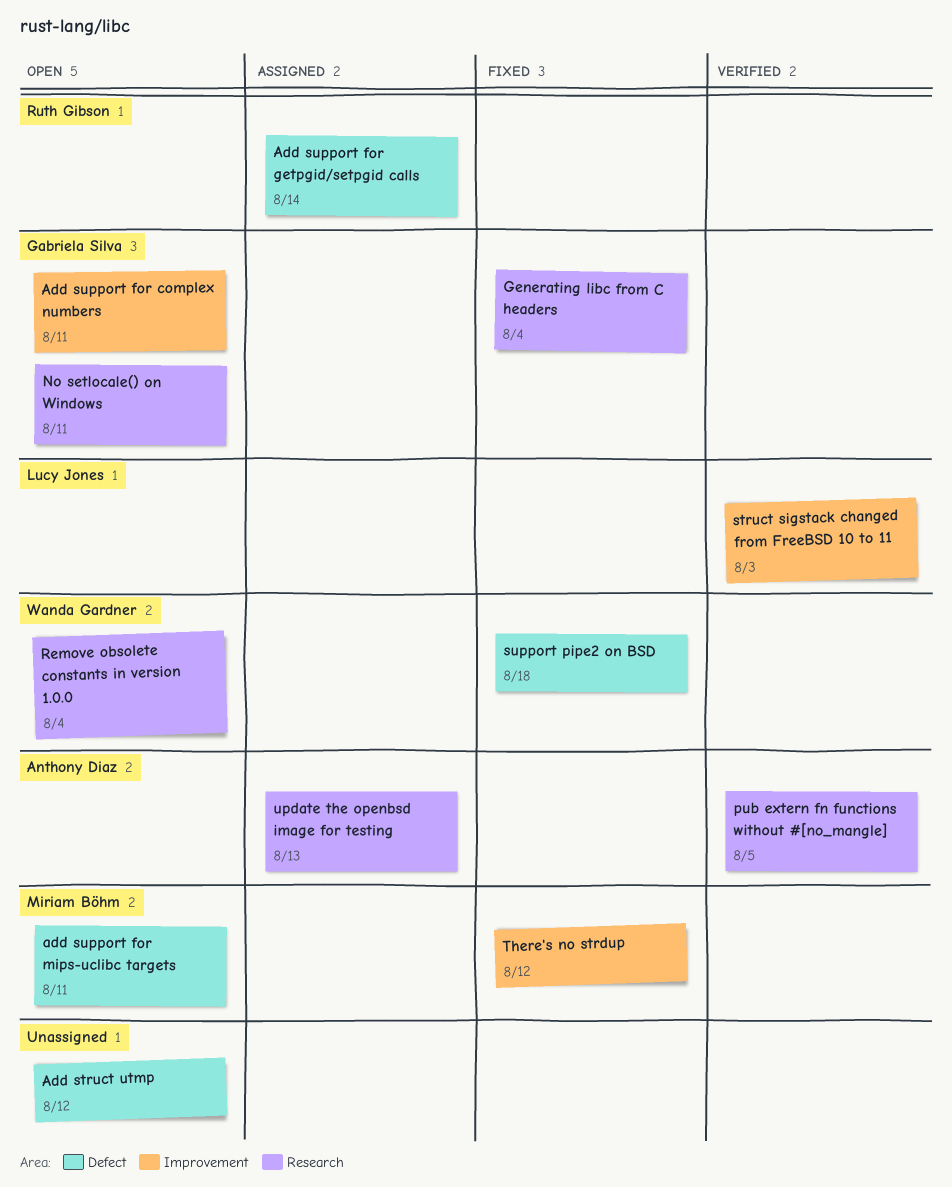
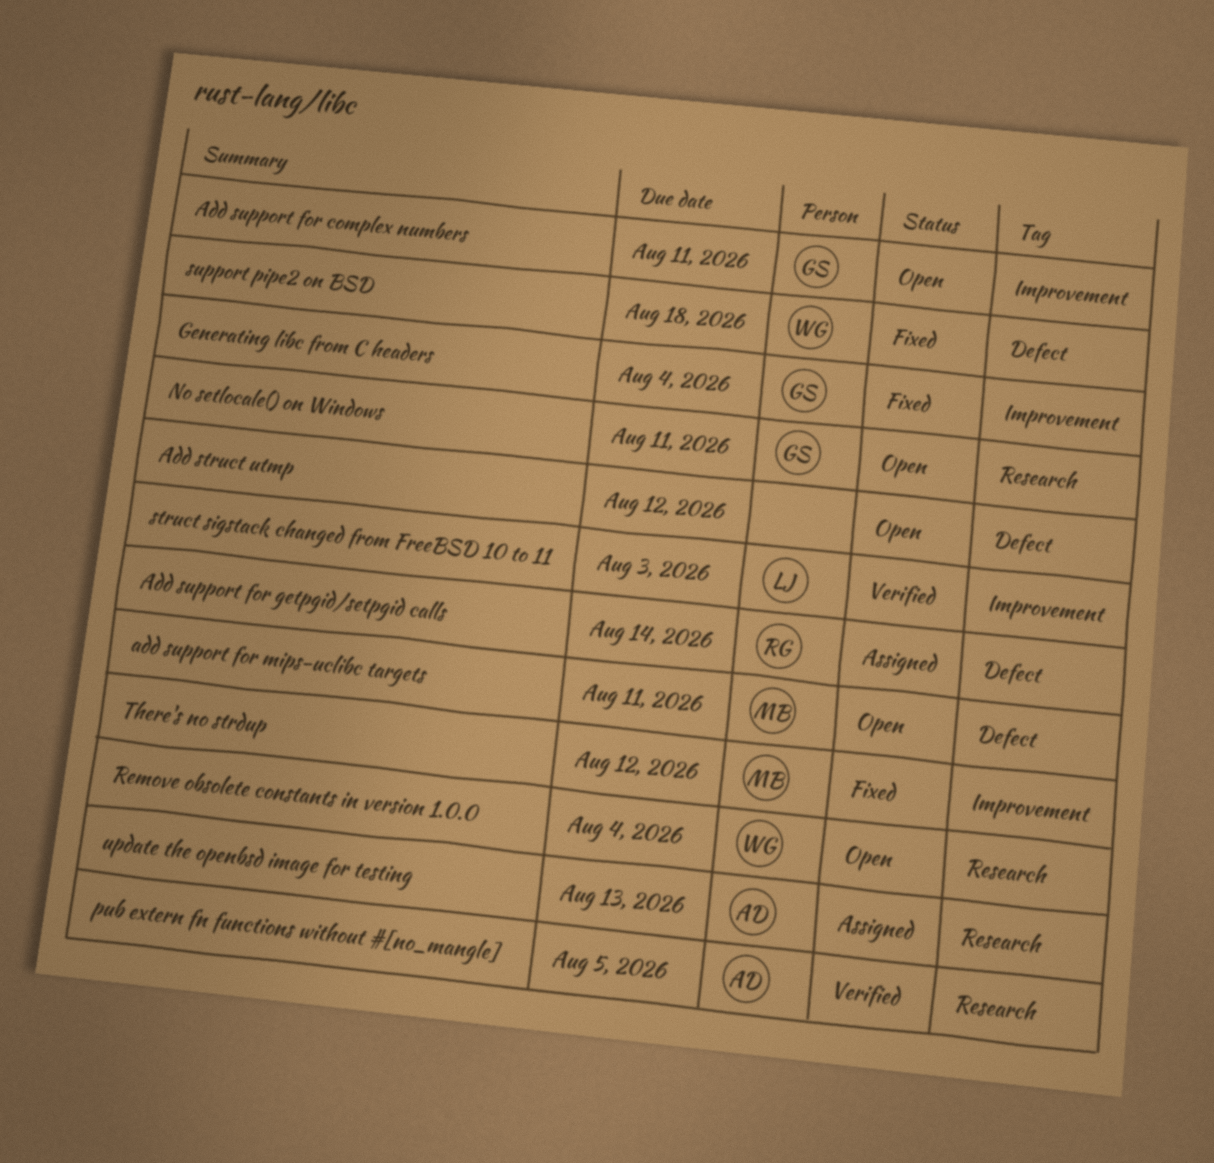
Generating libc from C headers, label: Research -> Improvement

